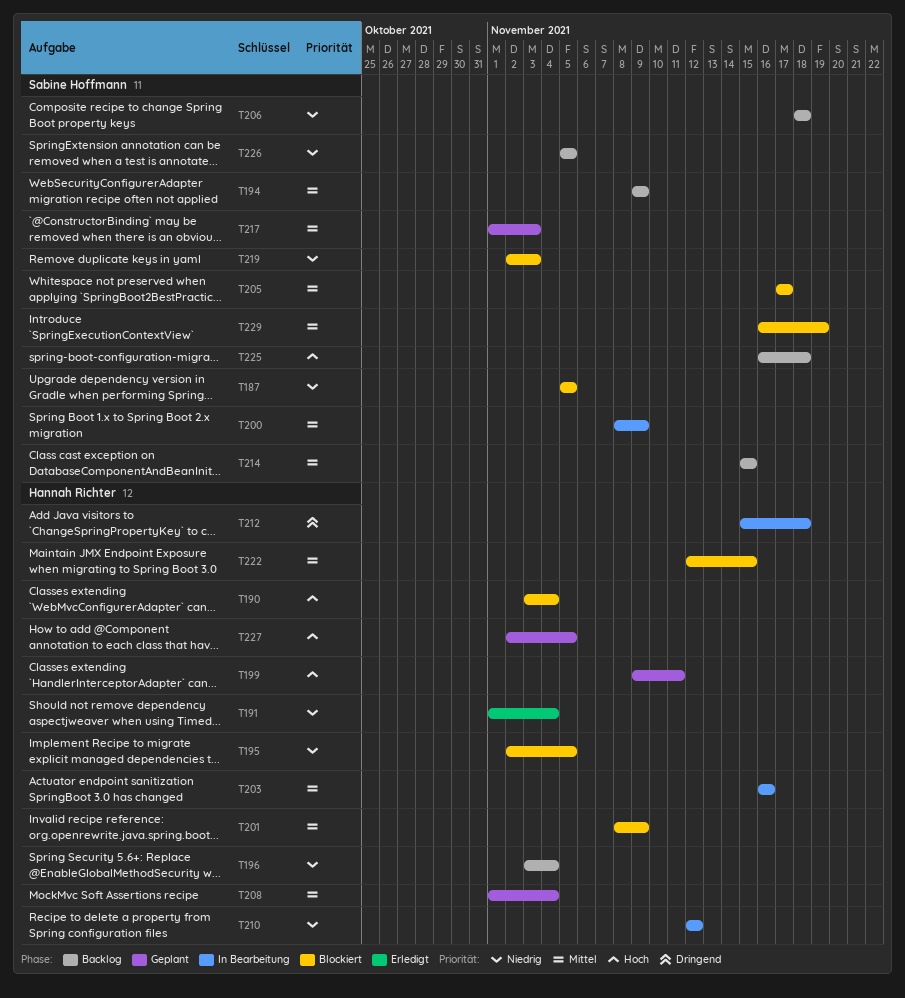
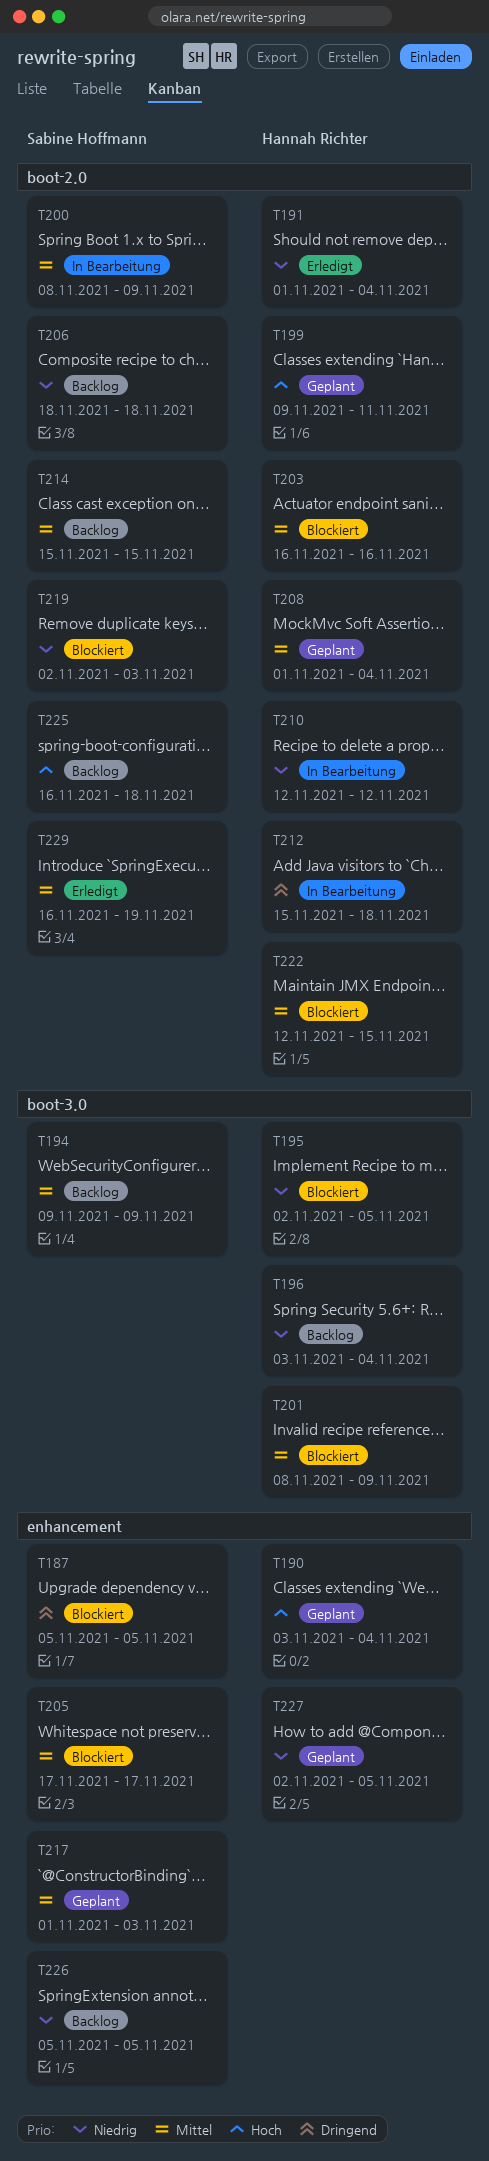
T187, priority: Niedrig -> Dringend
T190, status: Blockiert -> Geplant
T203, status: In Bearbeitung -> Blockiert
T227, priority: Hoch -> Niedrig
T229, status: Blockiert -> Erledigt

